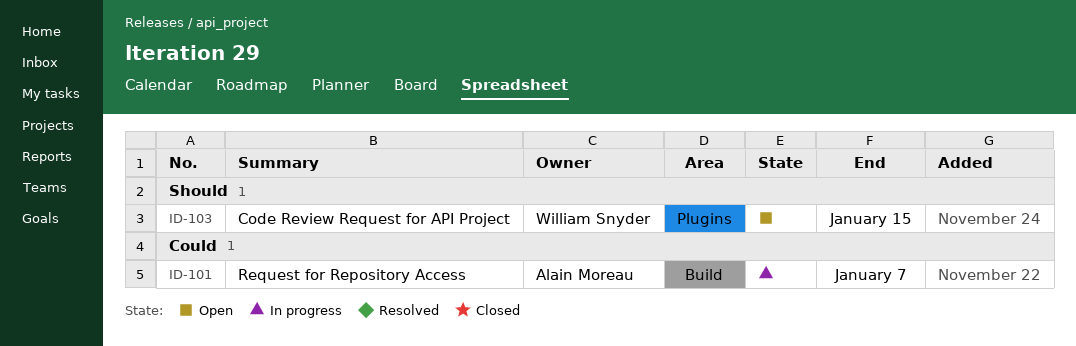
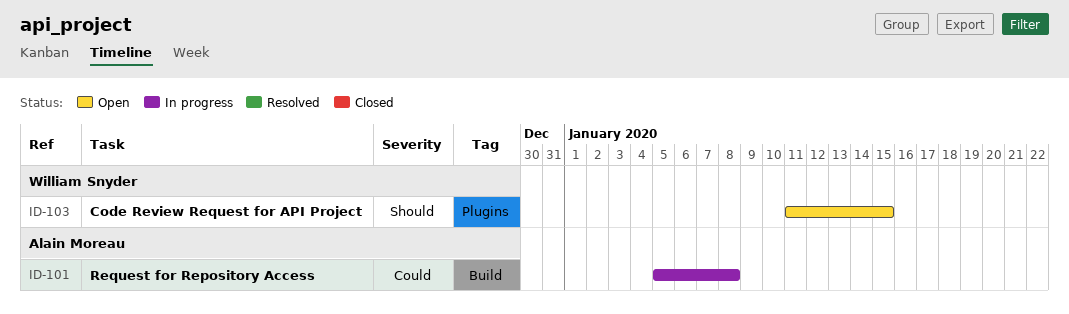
ID-101, due: Jan 7 -> Jan 8

